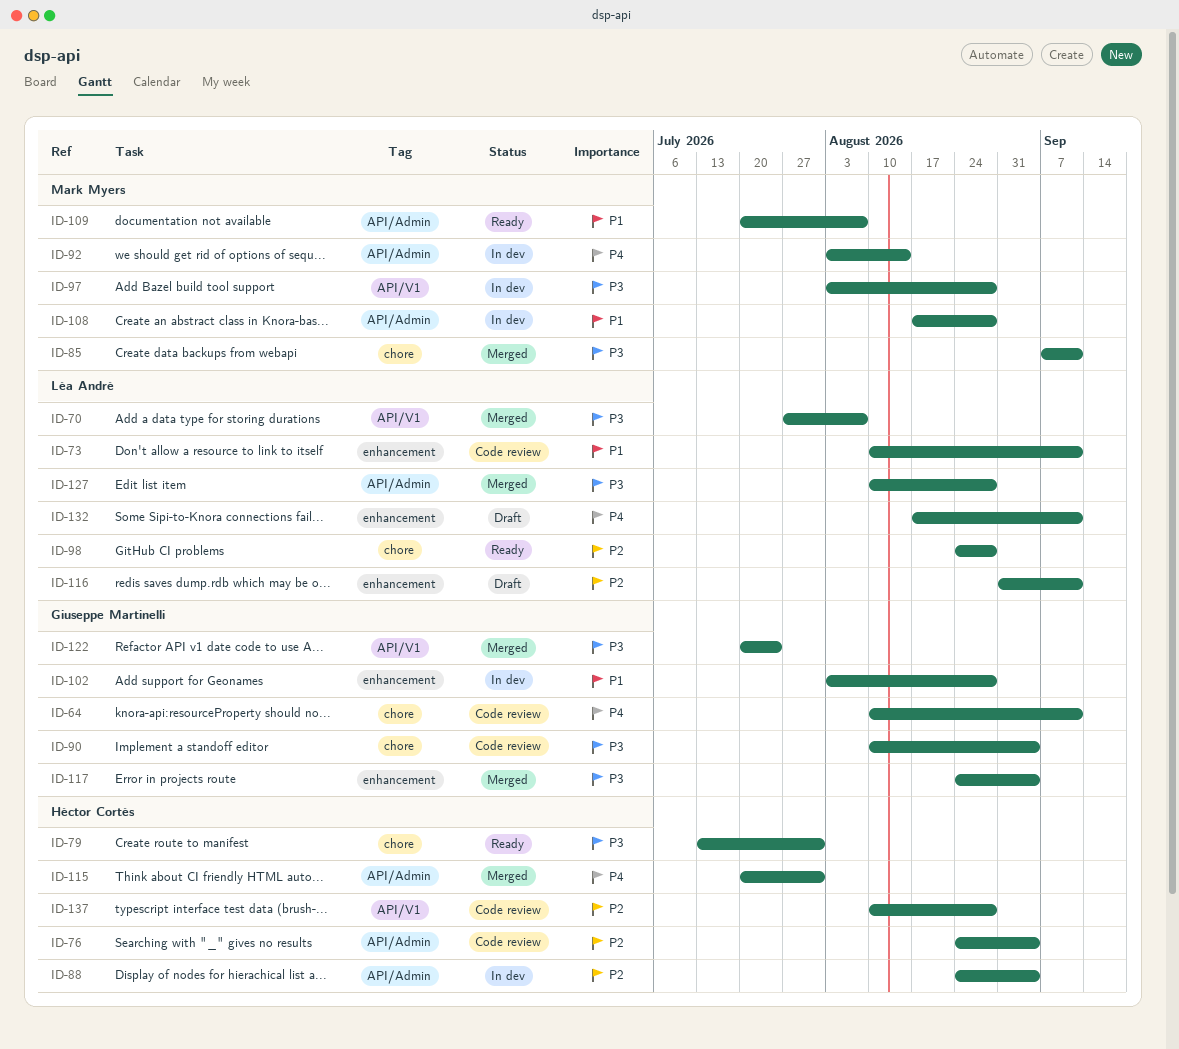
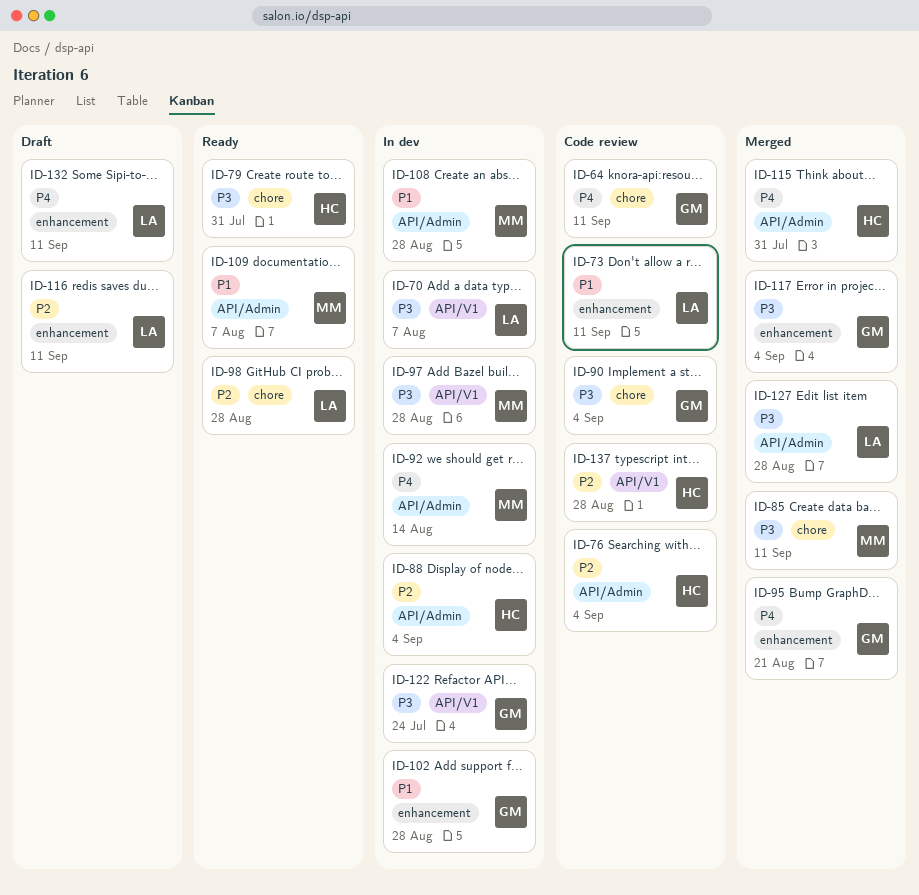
ID-70, status: Merged -> In dev
ID-95: none -> present
ID-122, status: Merged -> In dev

